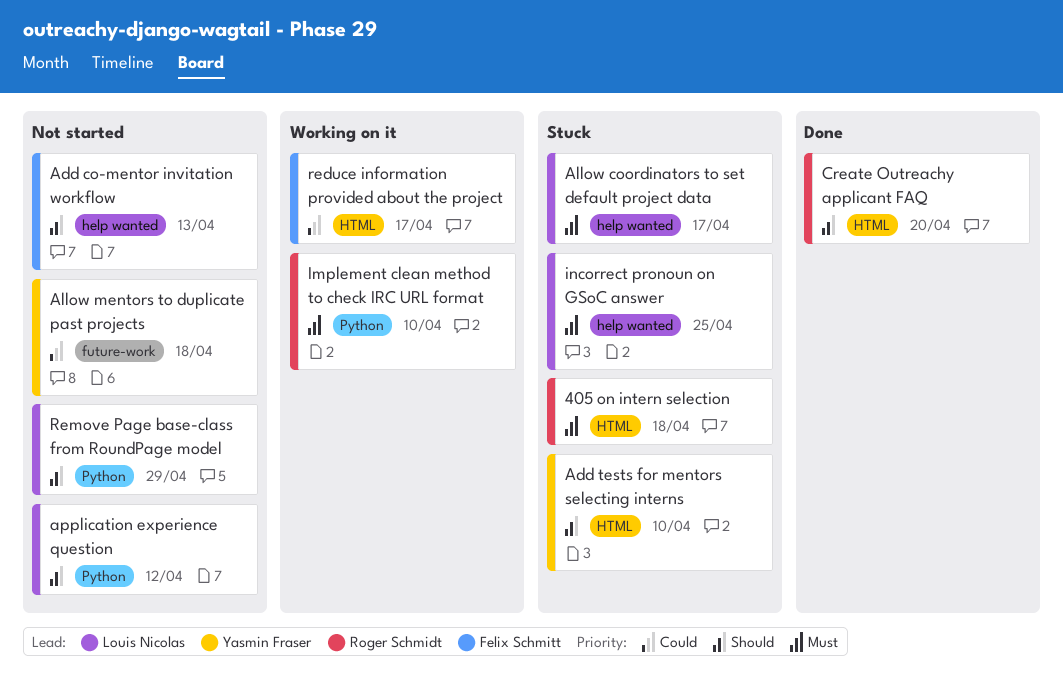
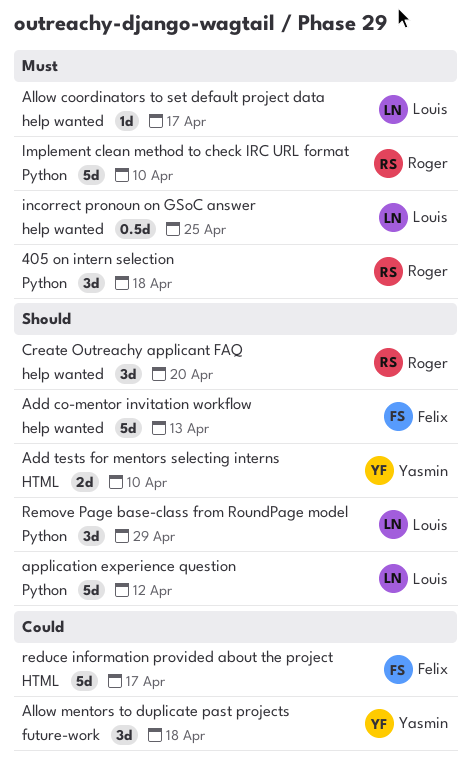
405 on intern selection, label: HTML -> Python
Create Outreachy applicant FAQ, label: HTML -> help wanted

